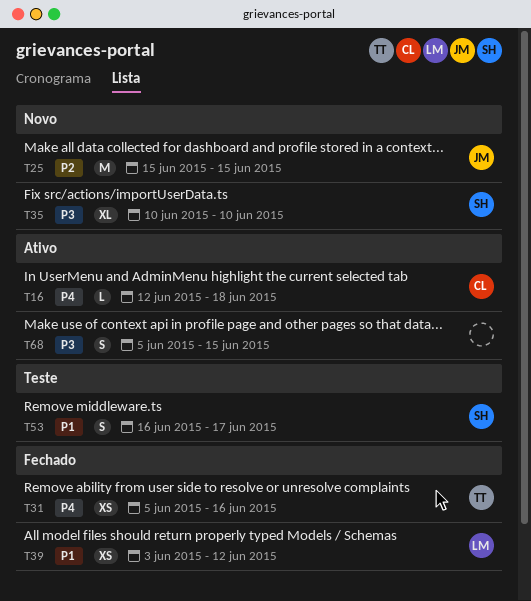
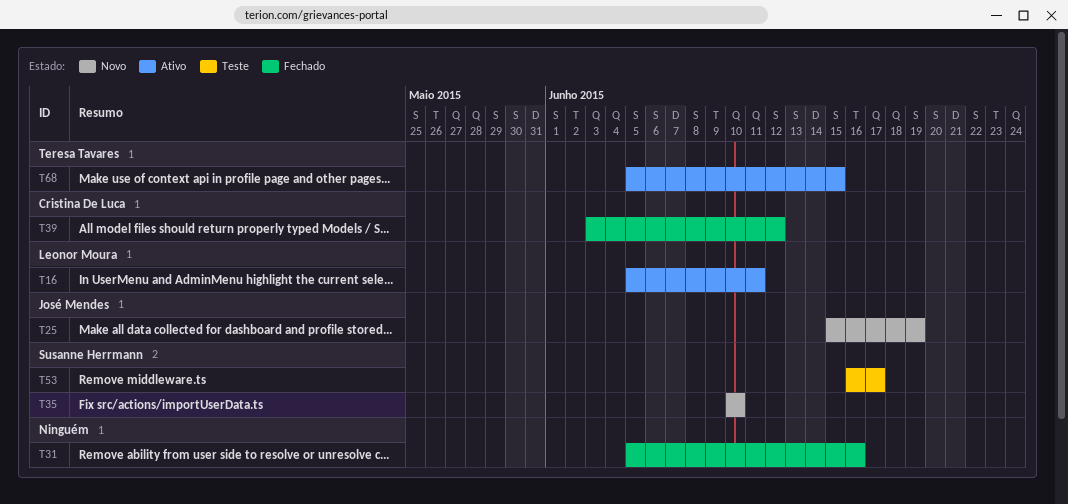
T16, owner: Cristina De Luca -> Leonor Moura
T16, start: Jun 12 -> Jun 5
T16, due: Jun 18 -> Jun 11
T25, due: Jun 15 -> Jun 19
T31, owner: Teresa Tavares -> none
T39, owner: Leonor Moura -> Cristina De Luca
T68, owner: none -> Teresa Tavares

